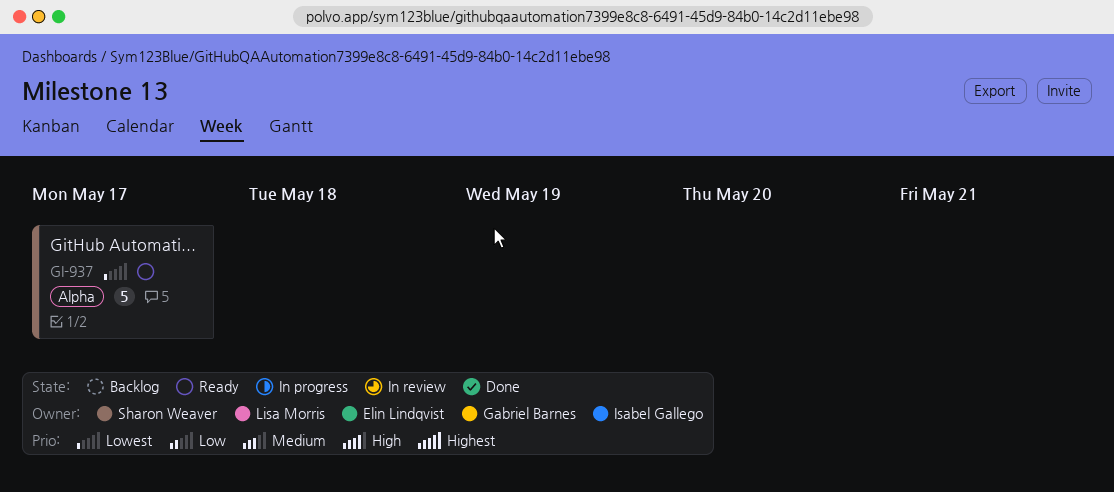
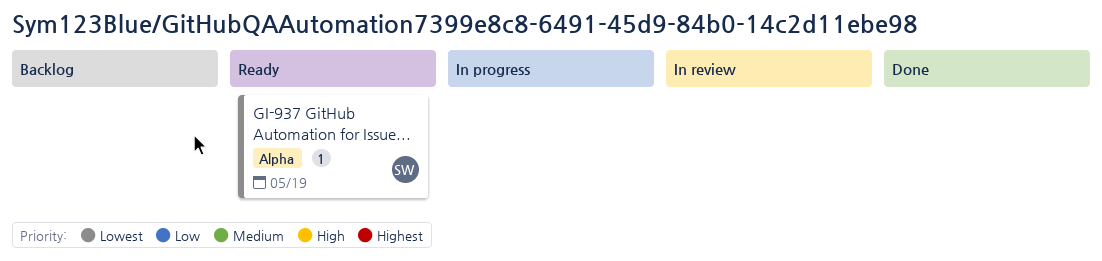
GI-937, estimate: 5 -> 1
GI-937, due: May 17 -> May 19

